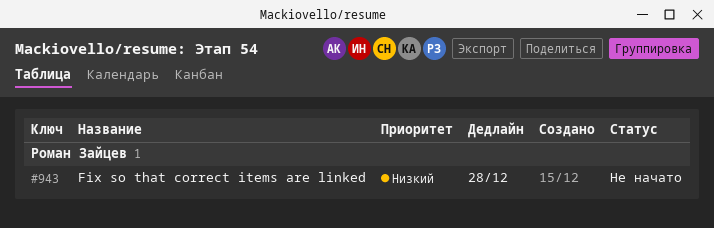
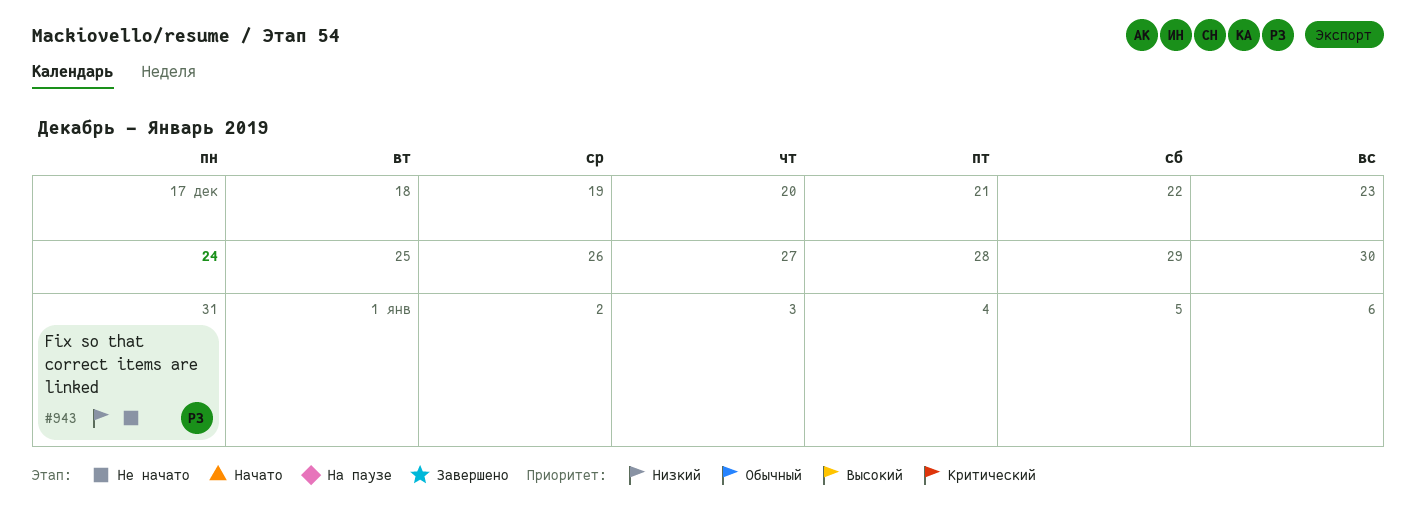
#943, due: Dec 28 -> Dec 31

